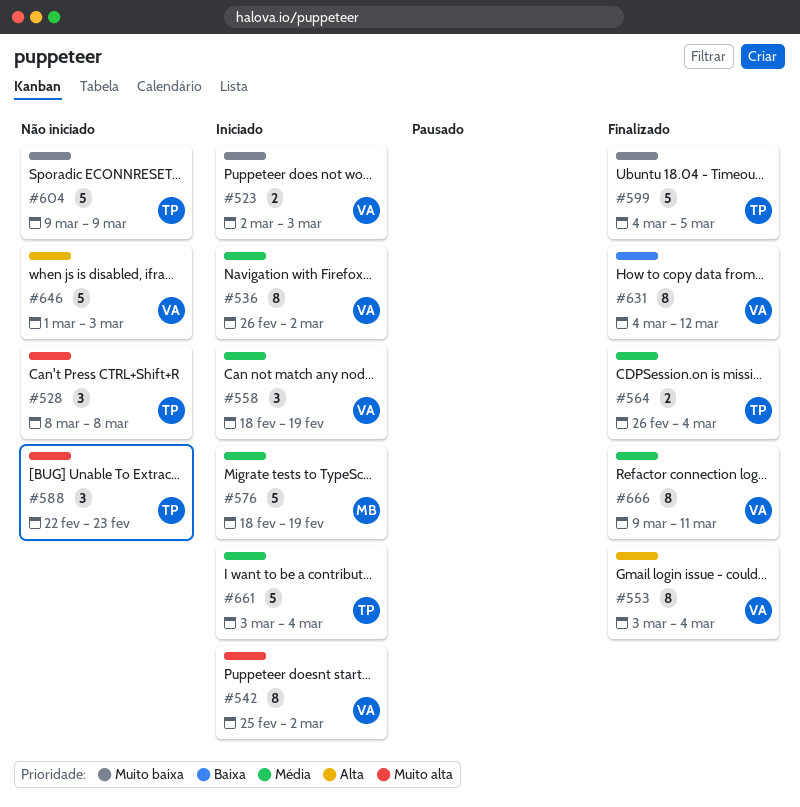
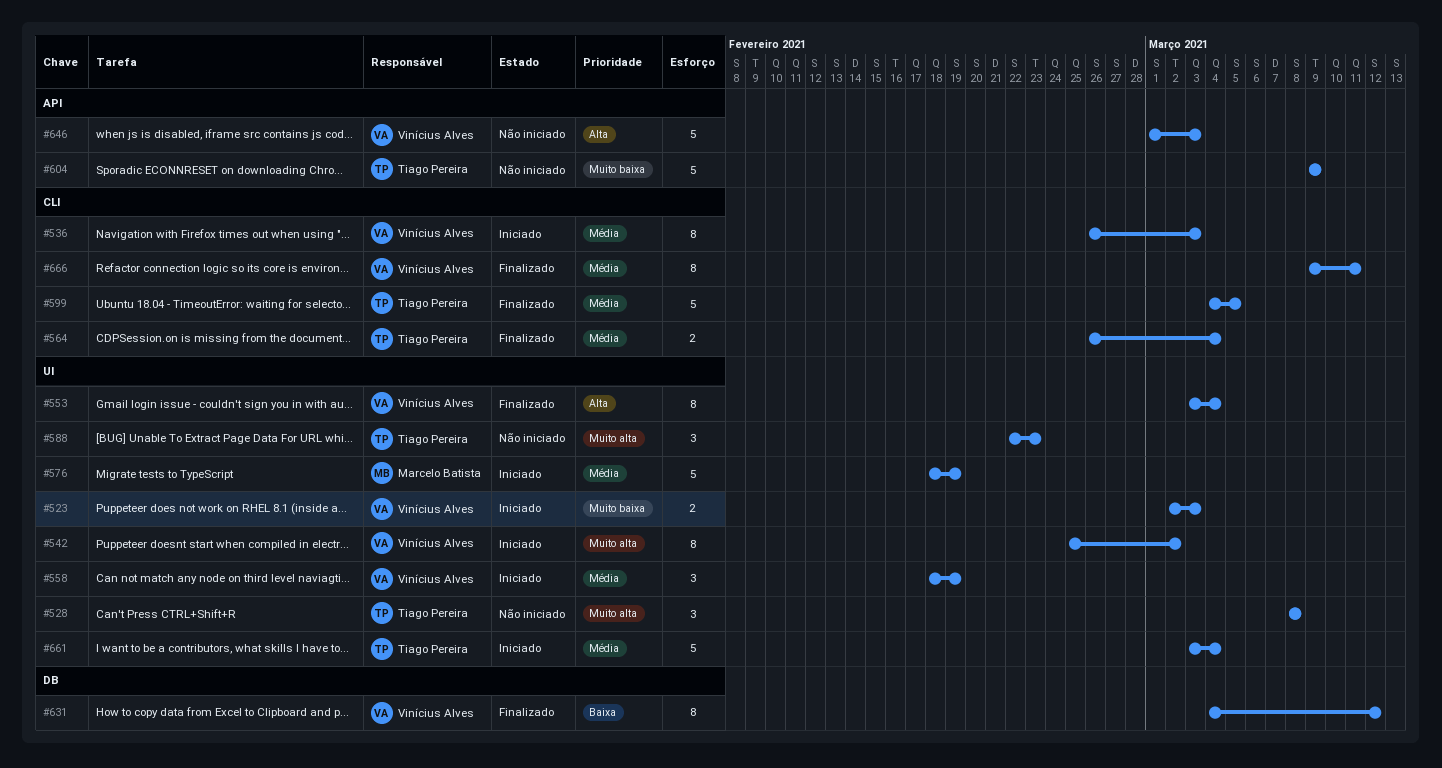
#536, due: Mar 2 -> Mar 3
#599, priority: Muito baixa -> Média

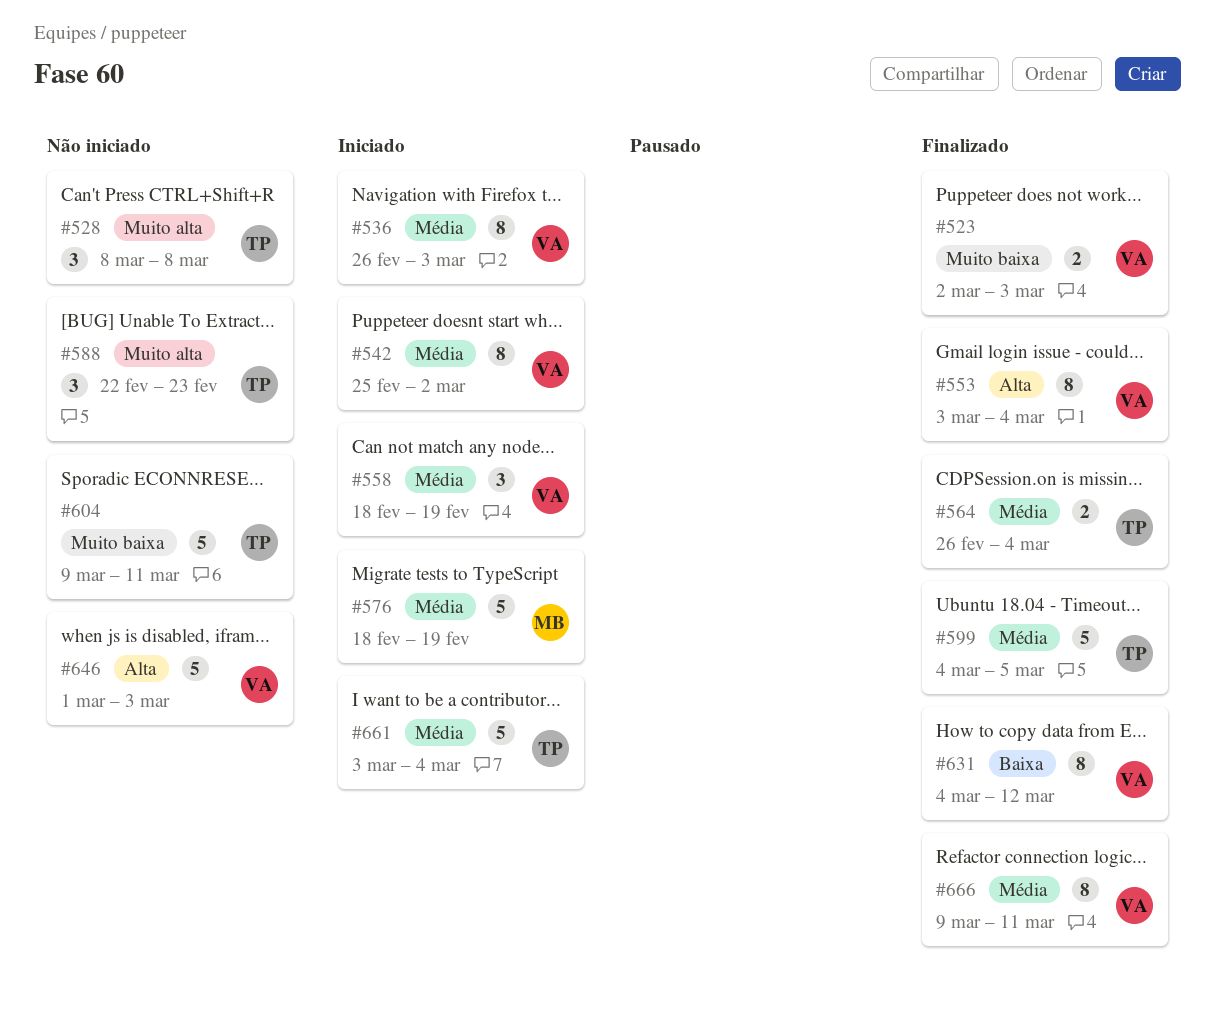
#523, status: Iniciado -> Finalizado
#542, priority: Muito alta -> Média
#604, due: Mar 9 -> Mar 11

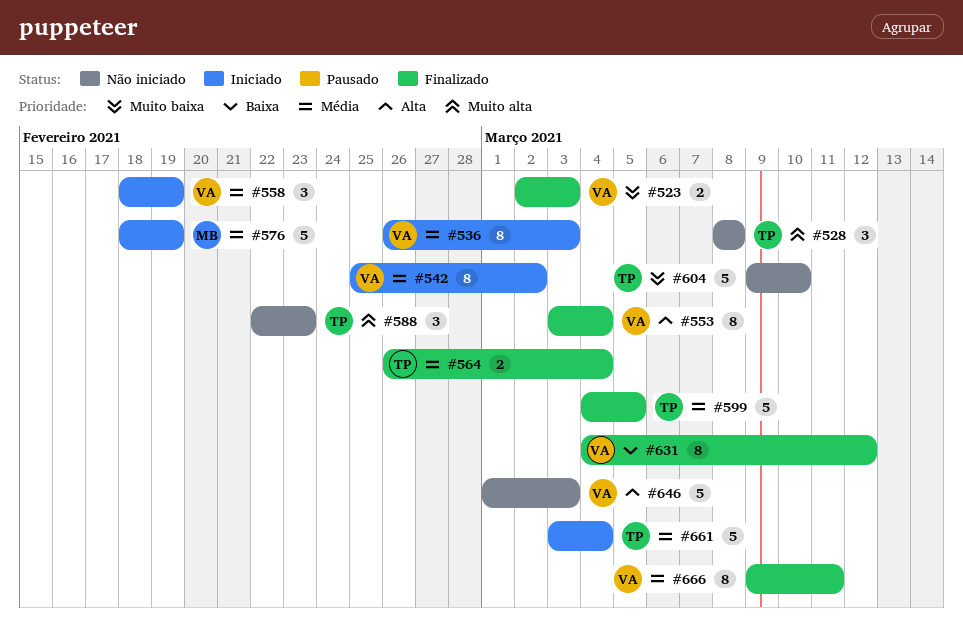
#604, due: Mar 11 -> Mar 10

